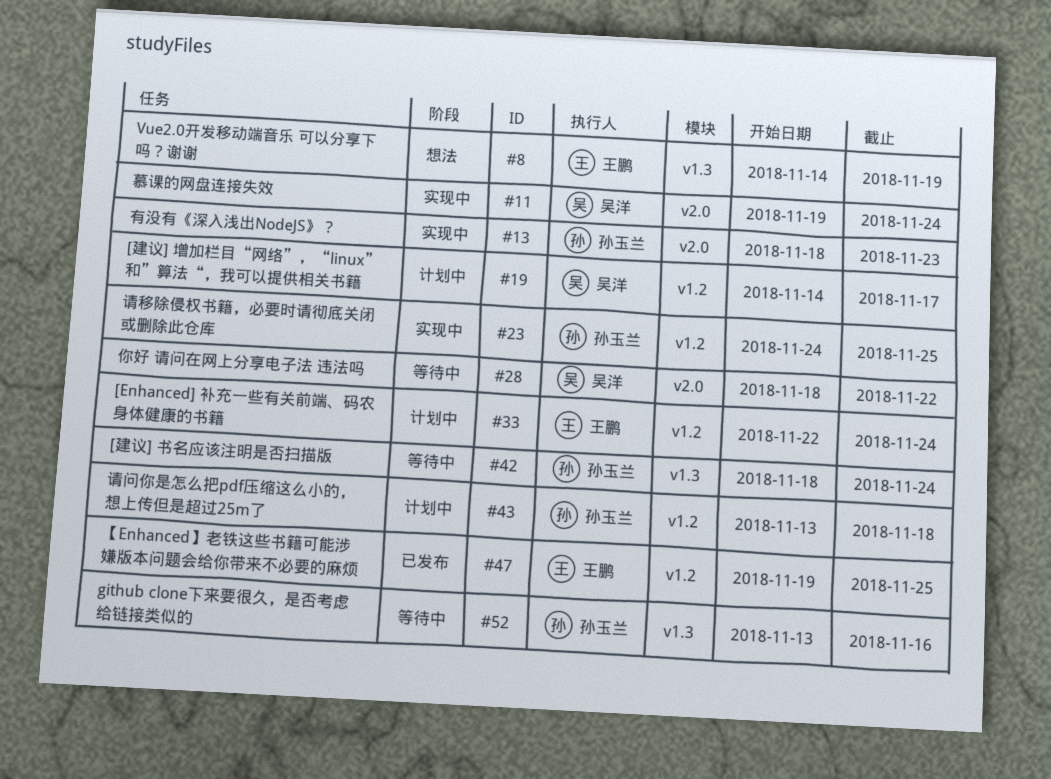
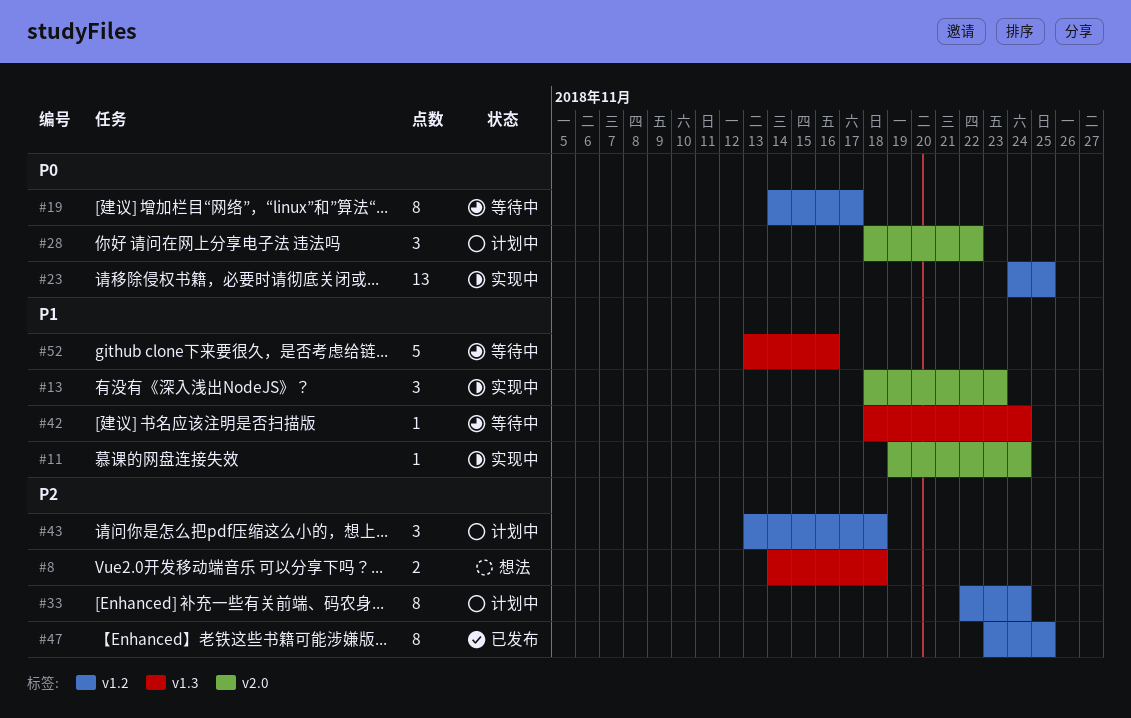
#8, due: Nov 19 -> Nov 18
#19, status: 计划中 -> 等待中
#28, status: 等待中 -> 计划中
#47, start: Nov 19 -> Nov 23

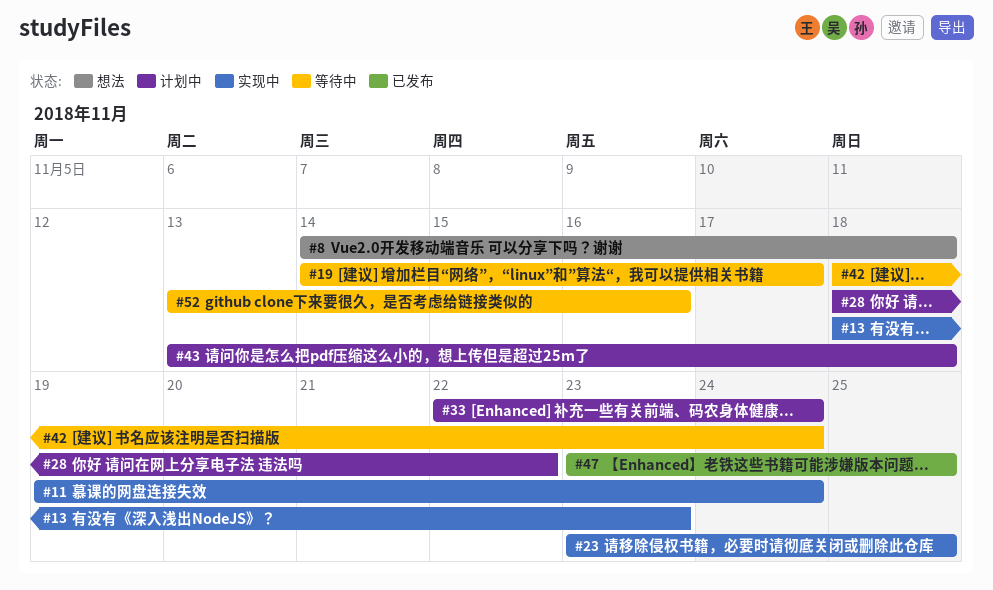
#23, start: Nov 24 -> Nov 23

